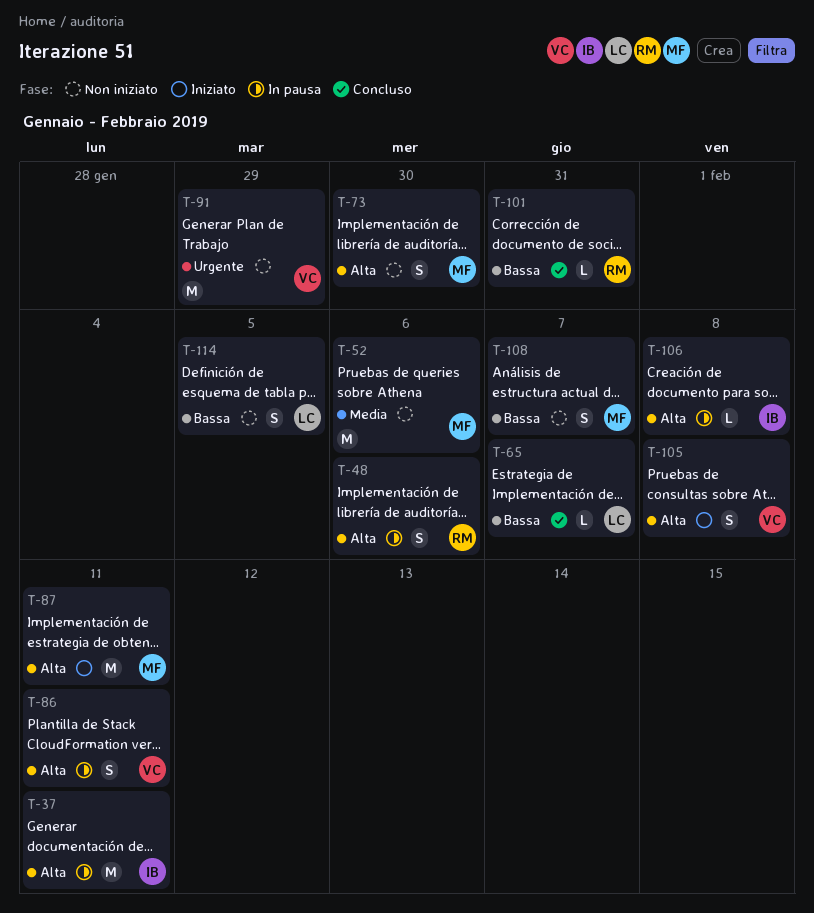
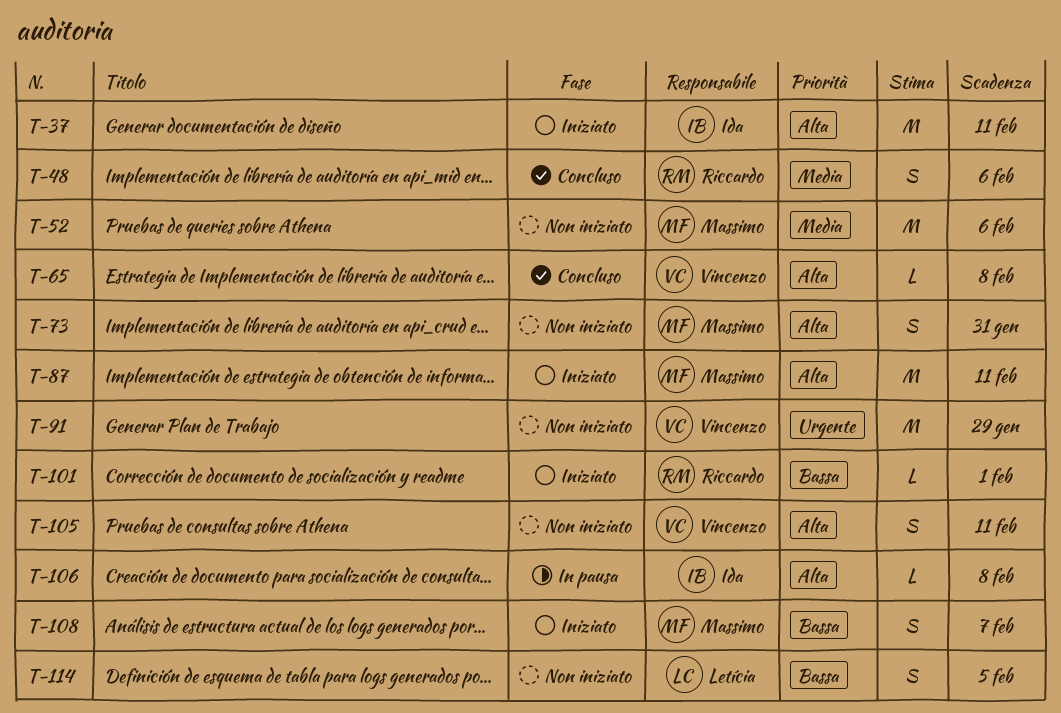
T-37, status: In pausa -> Iniziato
T-48, status: In pausa -> Concluso
T-48, priority: Alta -> Media
T-65, owner: Letícia -> Vincenzo
T-65, priority: Bassa -> Alta
T-65, due: Feb 7 -> Feb 8
T-73, due: Jan 30 -> Jan 31
T-86: present -> none
T-101, status: Concluso -> Iniziato
T-101, due: Jan 31 -> Feb 1
T-105, status: Iniziato -> Non iniziato
T-105, due: Feb 8 -> Feb 11
T-108, status: Non iniziato -> Iniziato

